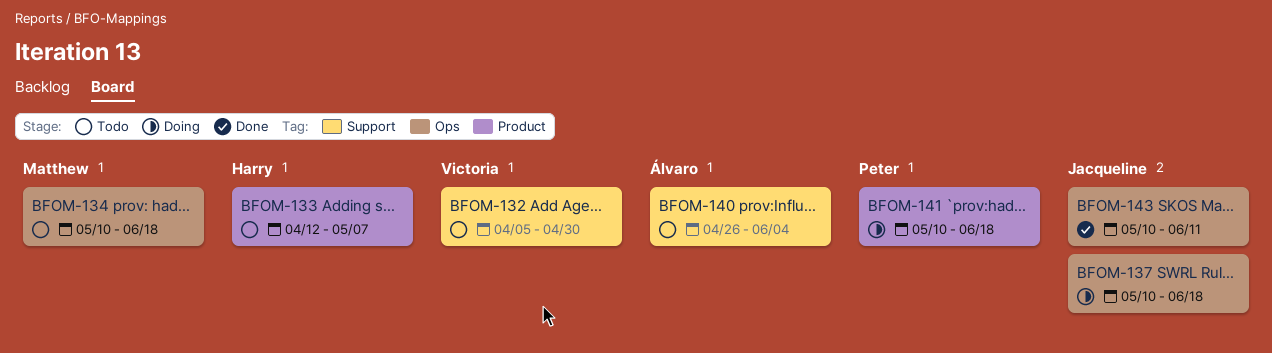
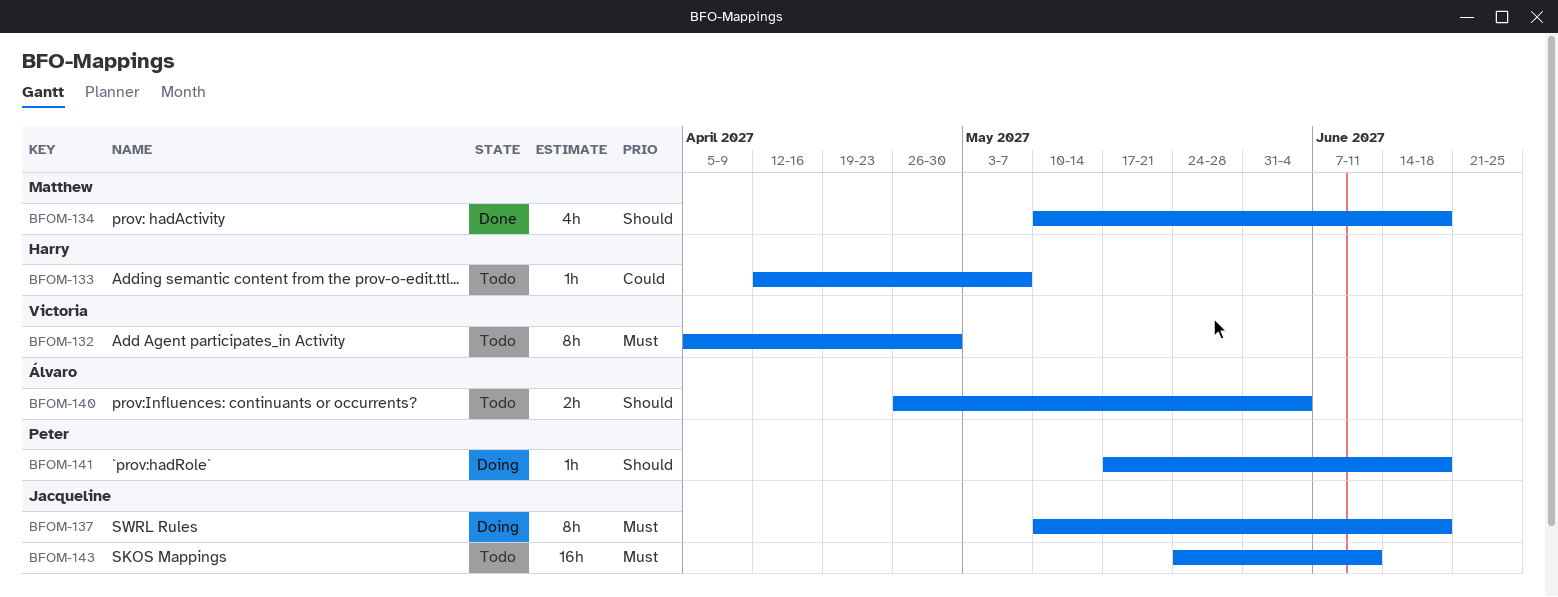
BFOM-134, status: Todo -> Done
BFOM-141, start: May 10 -> May 17
BFOM-143, status: Done -> Todo
BFOM-143, start: May 10 -> May 24

